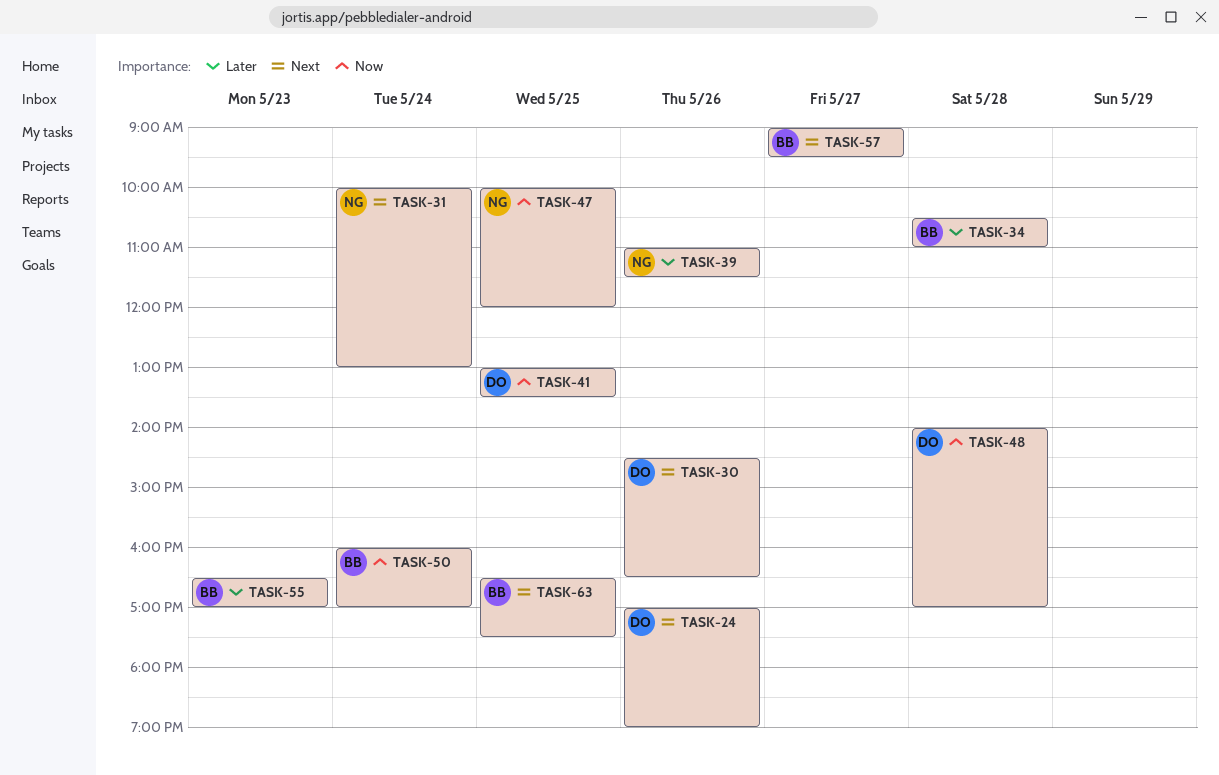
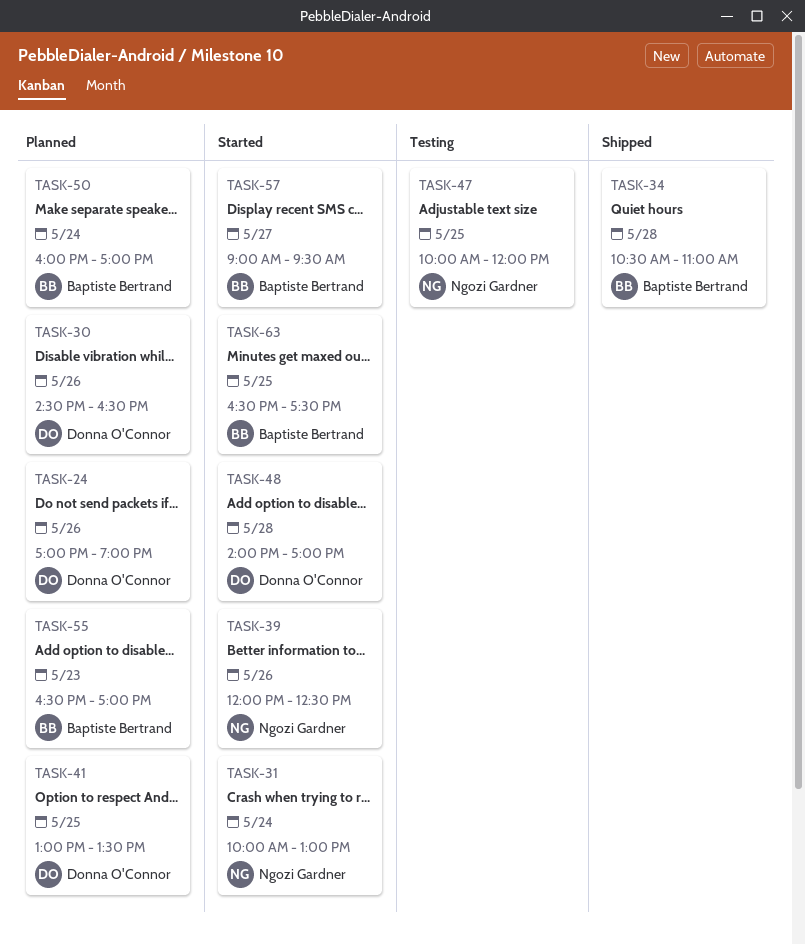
TASK-39, begins: 11:00 -> 12:00
TASK-39, ends: 11:30 -> 12:30

